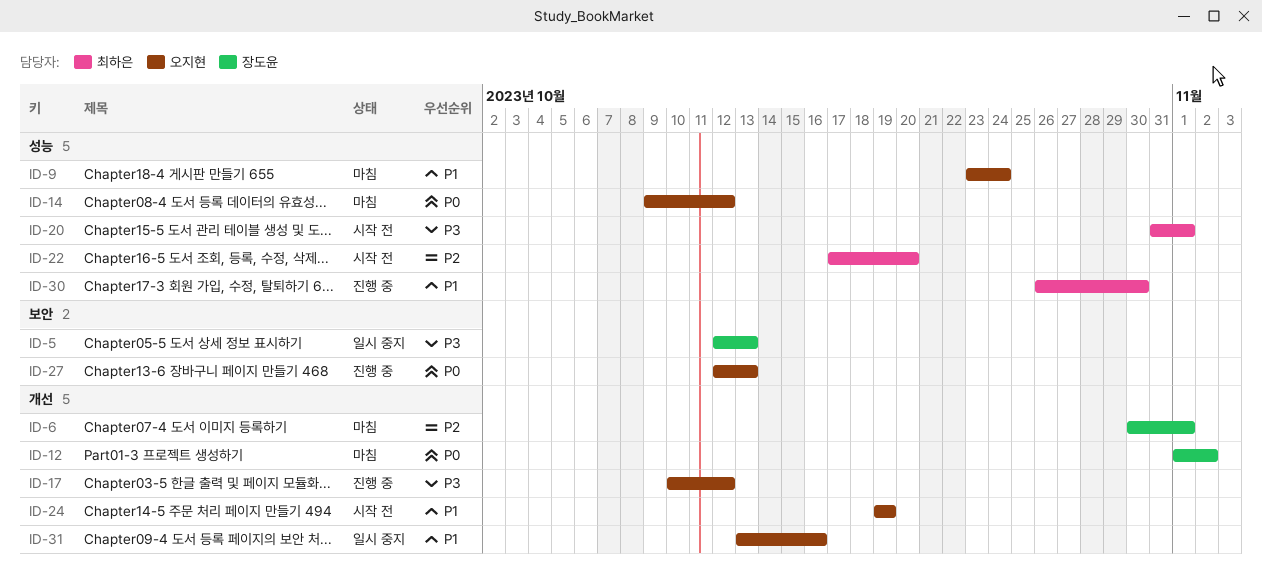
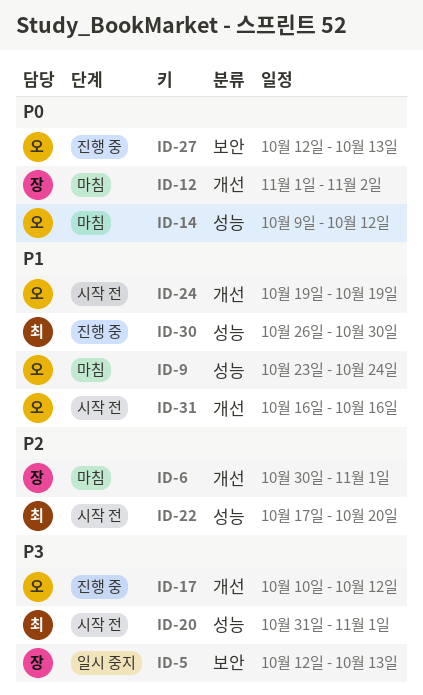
ID-31, status: 일시 중지 -> 시작 전
ID-31, start: Oct 13 -> Oct 16

